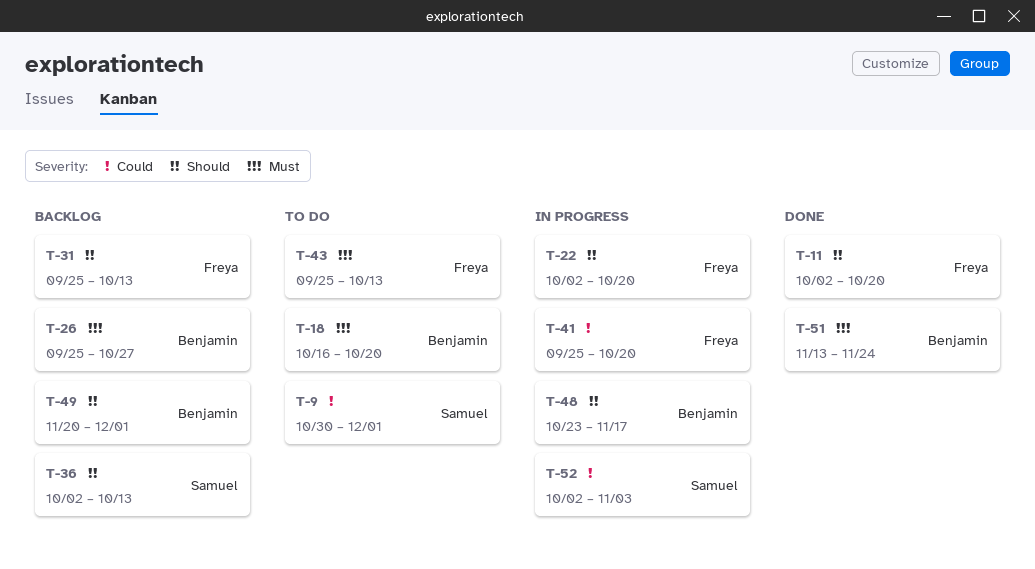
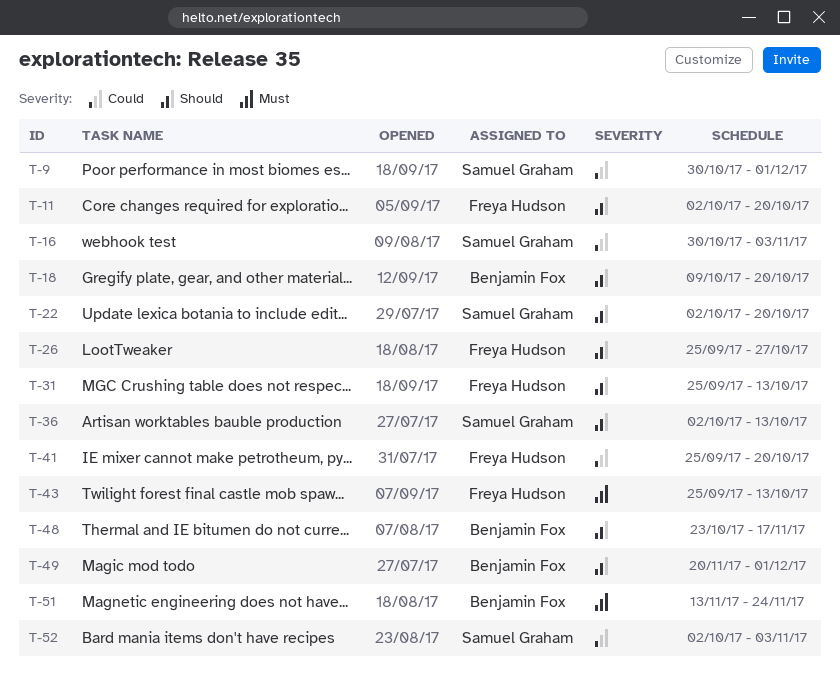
T-16: none -> present
T-18, priority: Must -> Should
T-18, start: Oct 16 -> Oct 9
T-22, owner: Freya Hudson -> Samuel Graham
T-26, owner: Benjamin Fox -> Freya Hudson
T-26, priority: Must -> Should

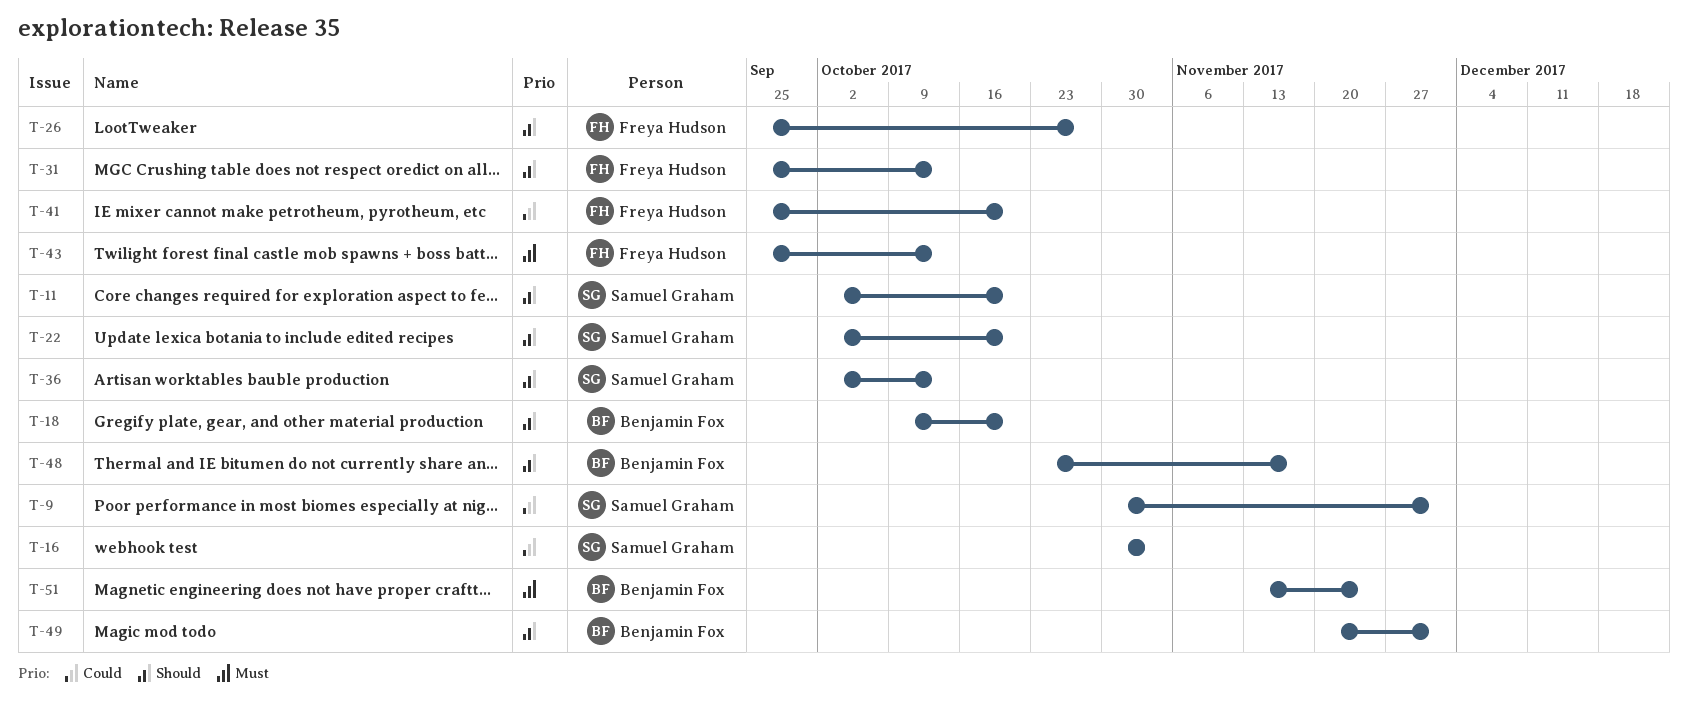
T-11, owner: Freya Hudson -> Samuel Graham
T-52: present -> none

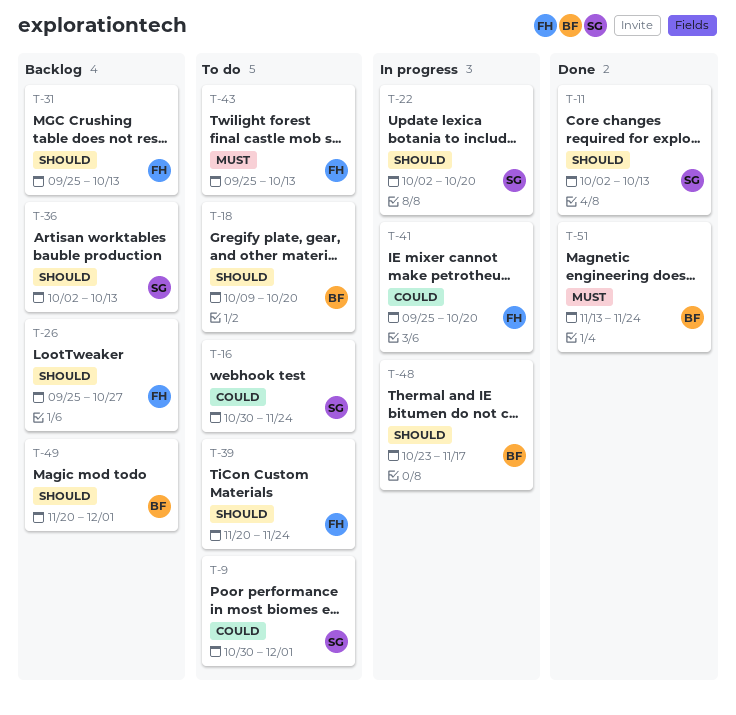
T-11, due: Oct 20 -> Oct 13
T-16, due: Nov 3 -> Nov 24
T-39: none -> present

